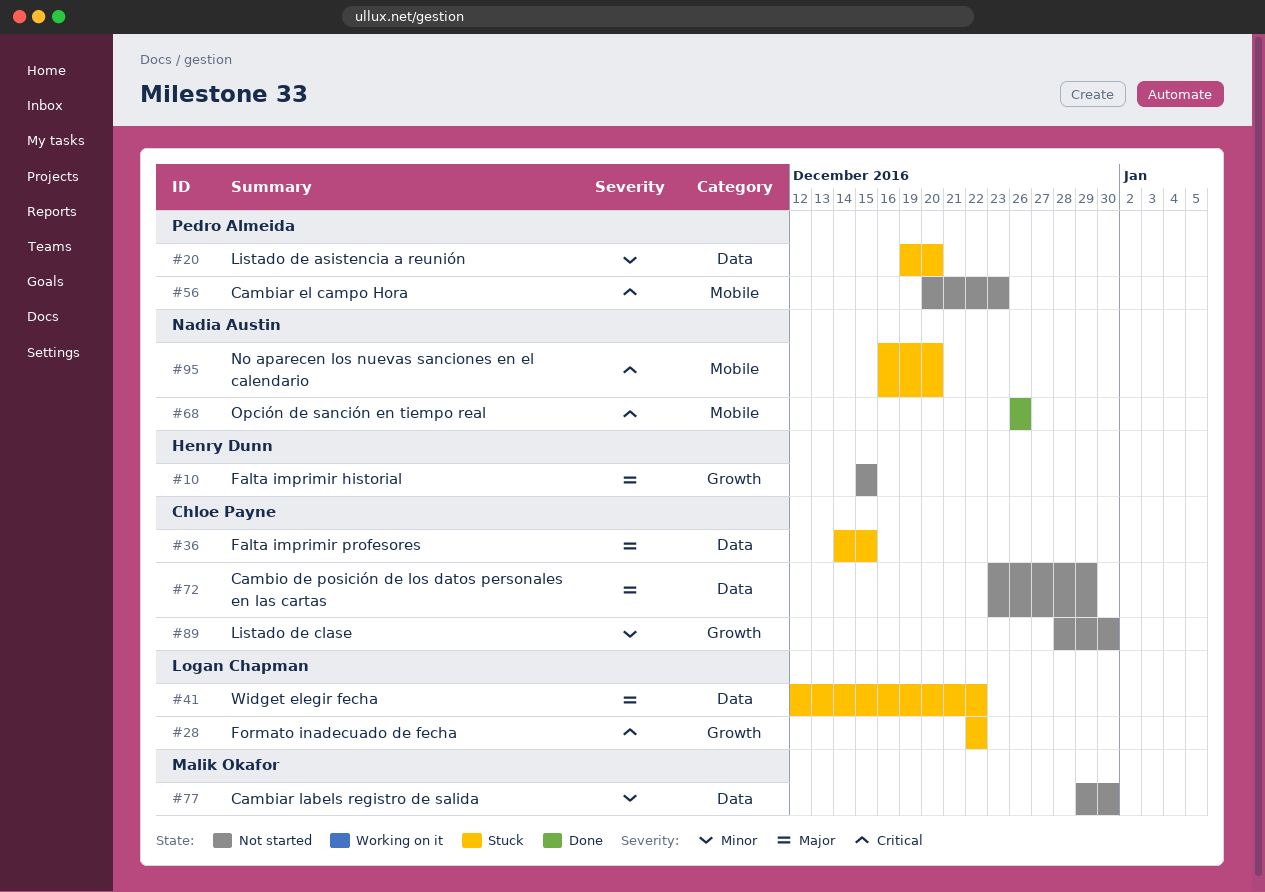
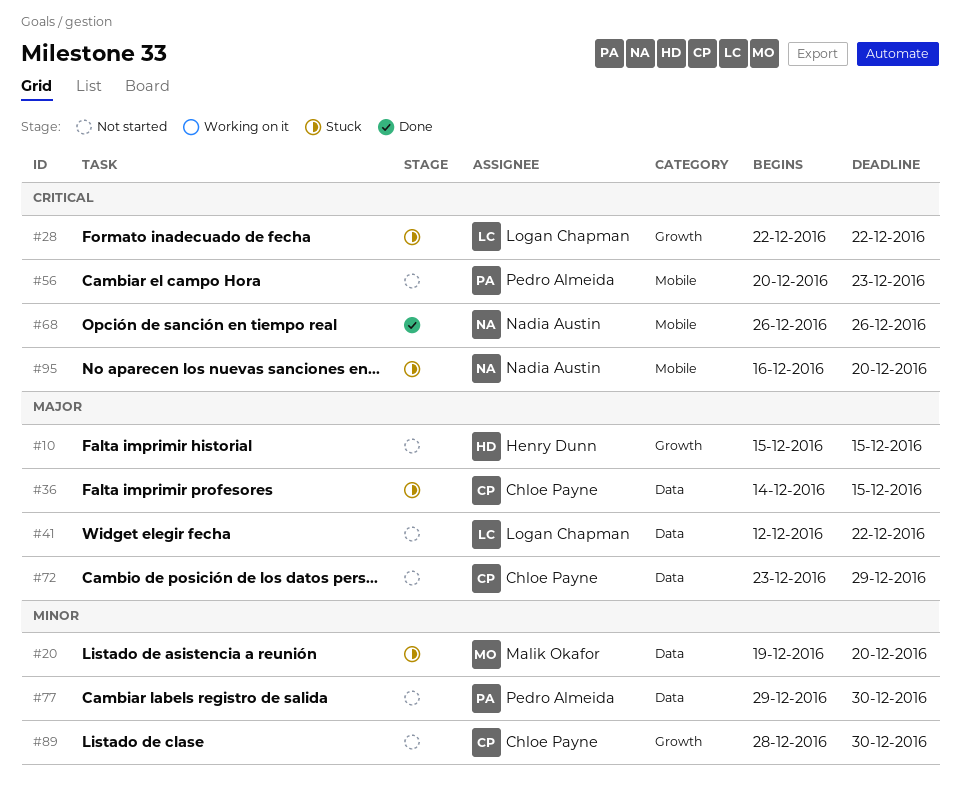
#20, owner: Pedro Almeida -> Malik Okafor
#41, status: Stuck -> Not started
#77, owner: Malik Okafor -> Pedro Almeida

